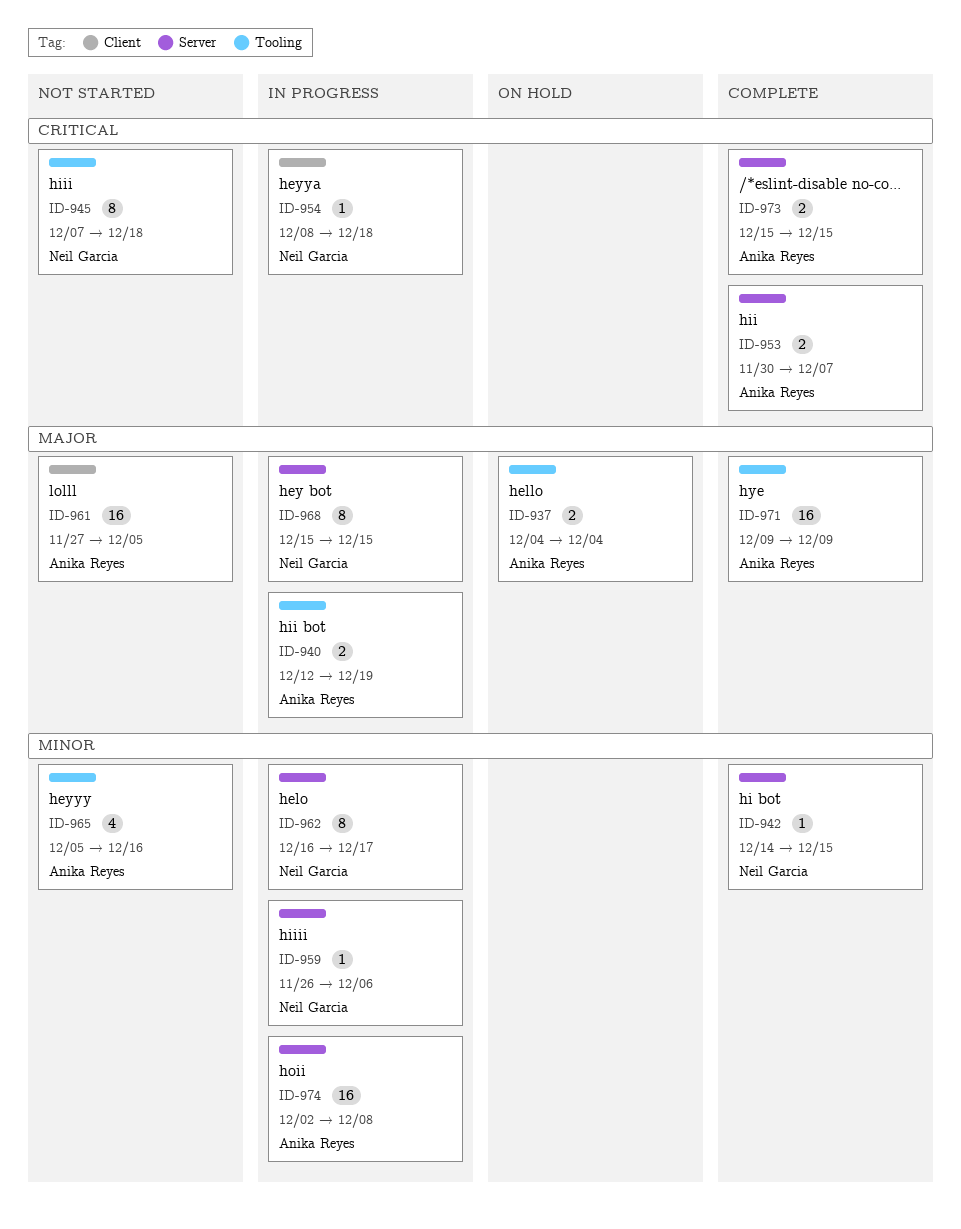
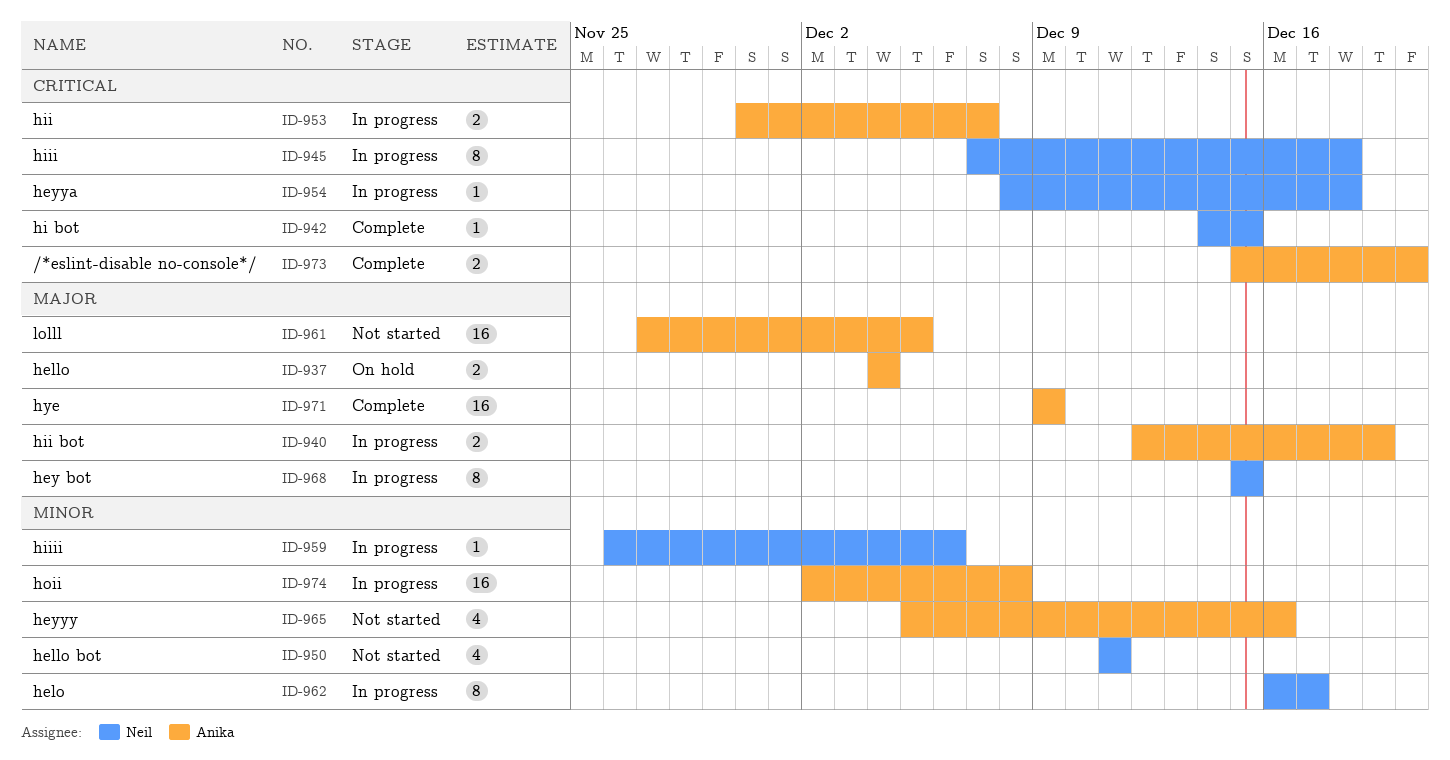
ID-942, priority: Minor -> Critical
ID-945, status: Not started -> In progress
ID-950: none -> present
ID-953, status: Complete -> In progress
ID-973, due: Dec 15 -> Dec 20

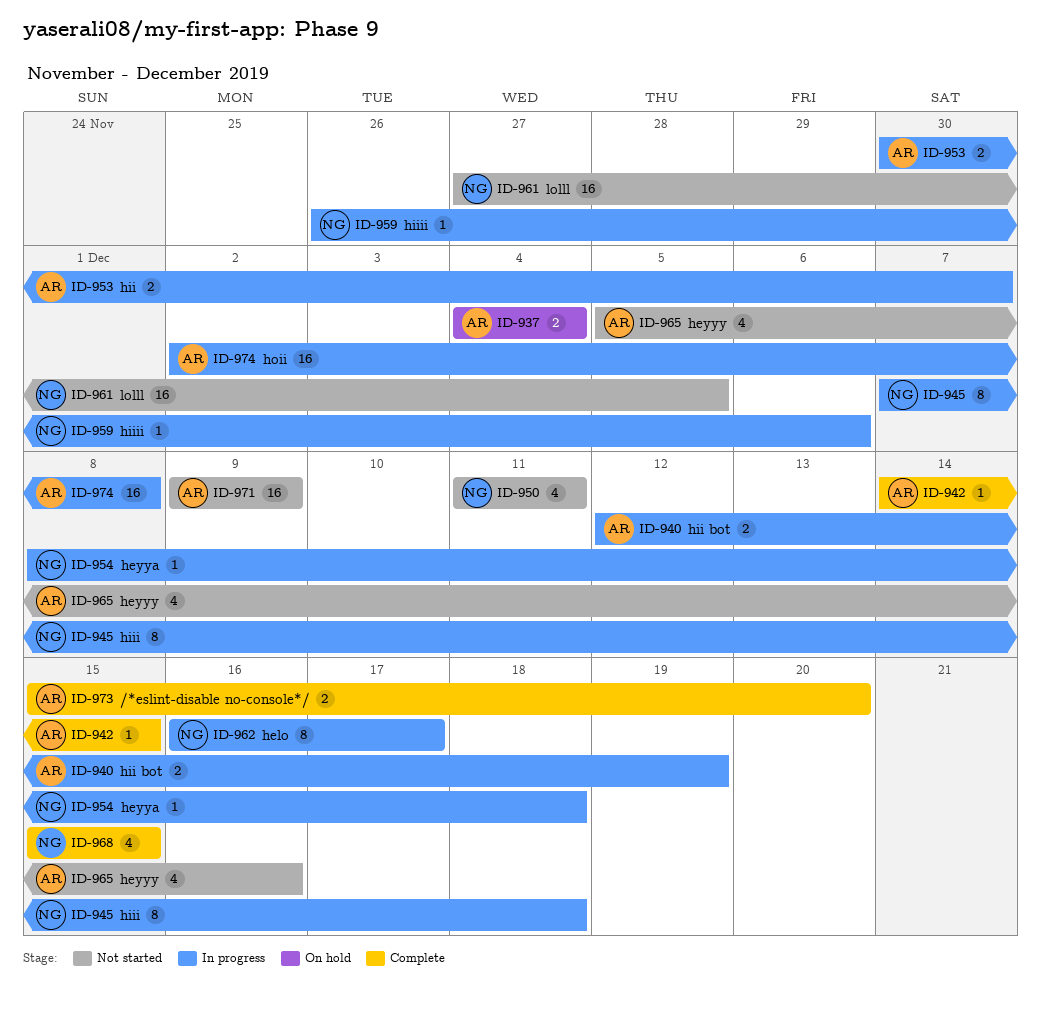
ID-942, owner: Neil -> Anika
ID-961, owner: Anika -> Neil
ID-968, status: In progress -> Complete
ID-968, estimate: 8 -> 4
ID-971, status: Complete -> Not started

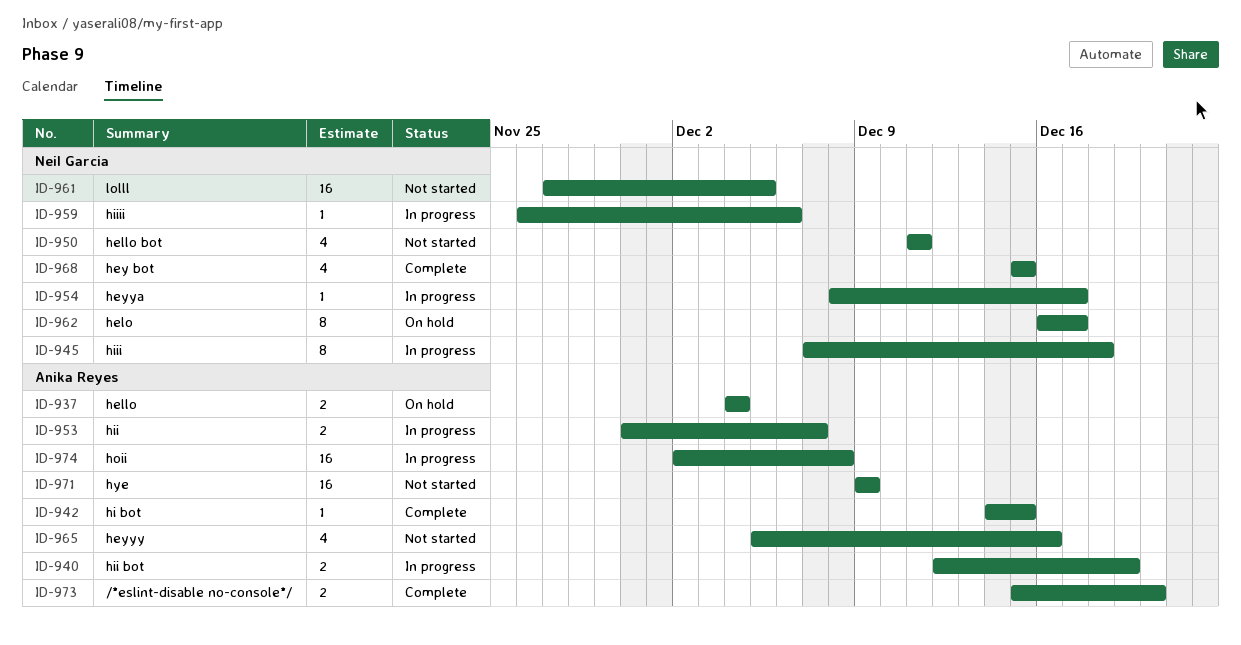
ID-954, due: Dec 18 -> Dec 17
ID-962, status: In progress -> On hold

